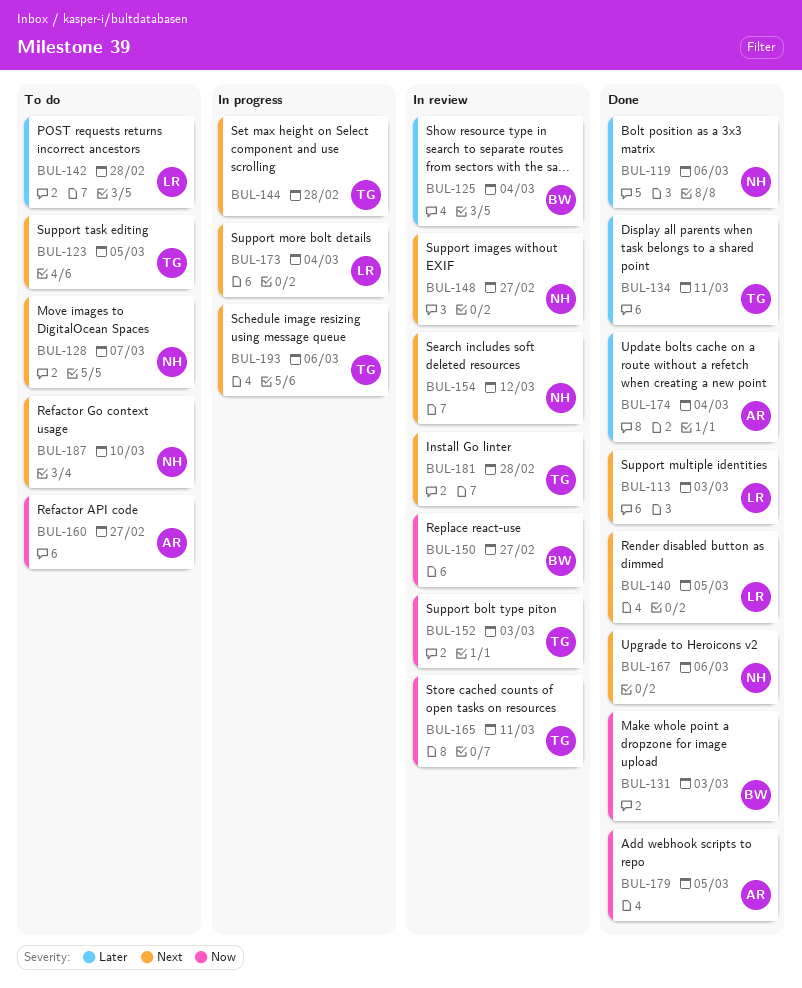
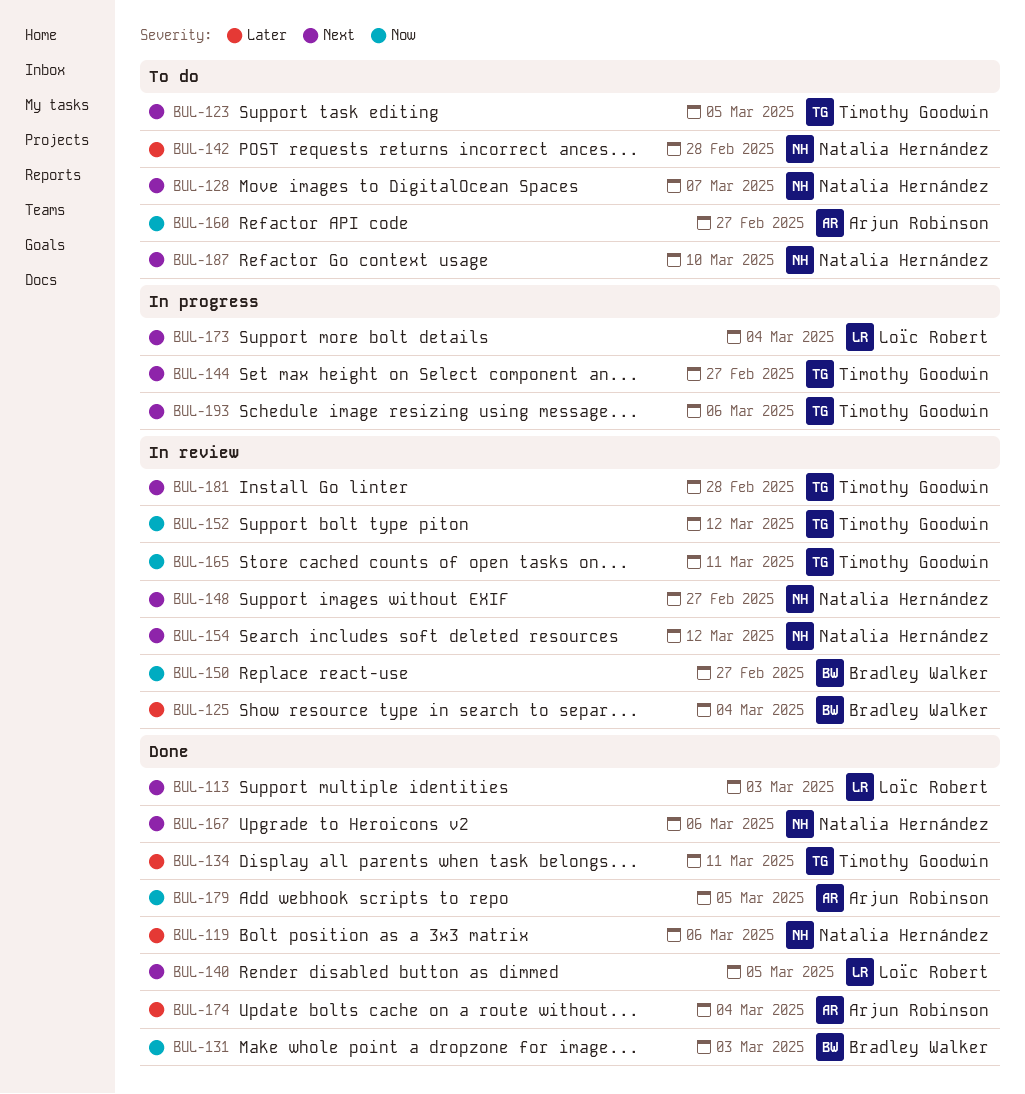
BUL-142, owner: Loïc Robert -> Natalia Hernández
BUL-144, due: Feb 28 -> Feb 27
BUL-152, due: Mar 3 -> Mar 12

